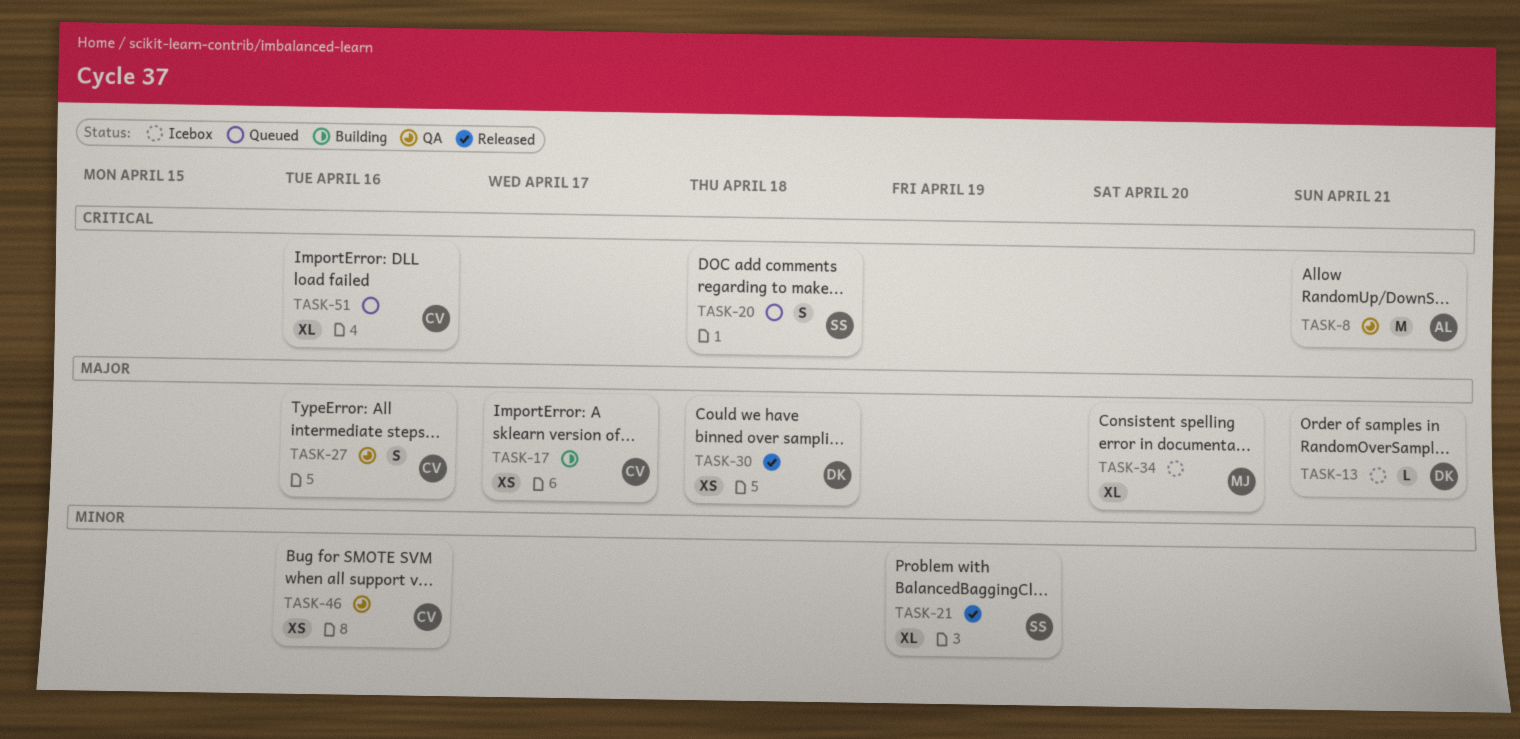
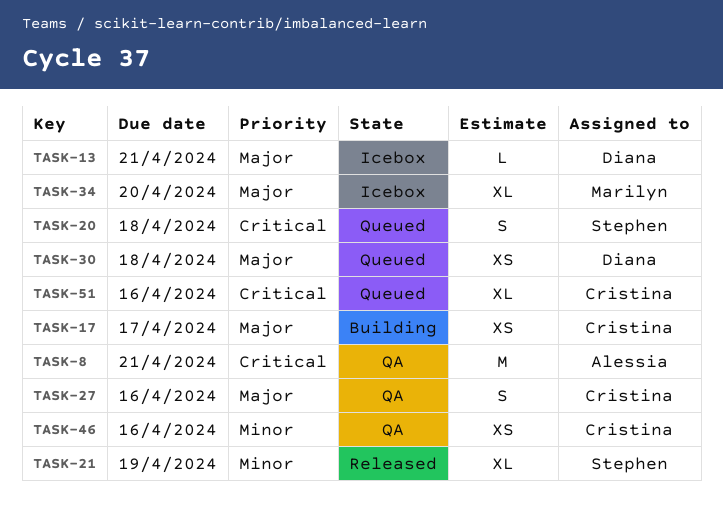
TASK-30, status: Released -> Queued

